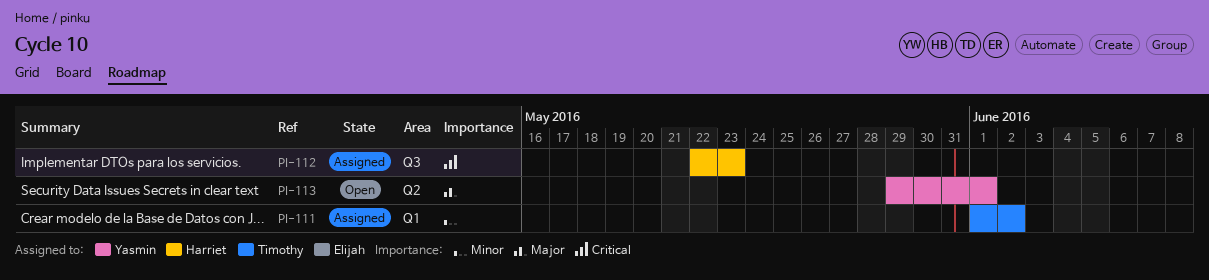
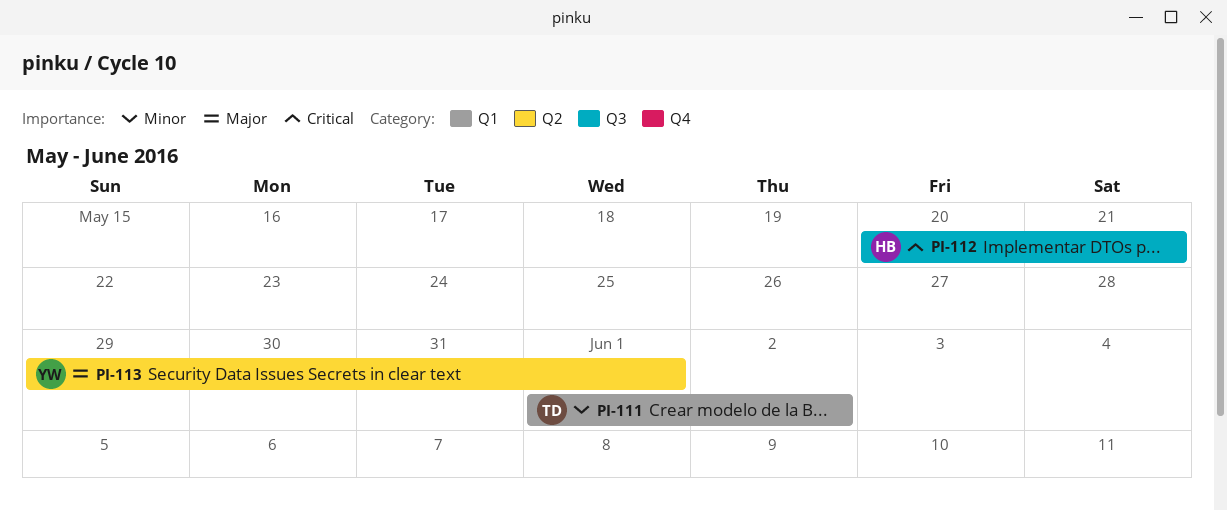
PI-112, start: May 22 -> May 20
PI-112, due: May 23 -> May 21

